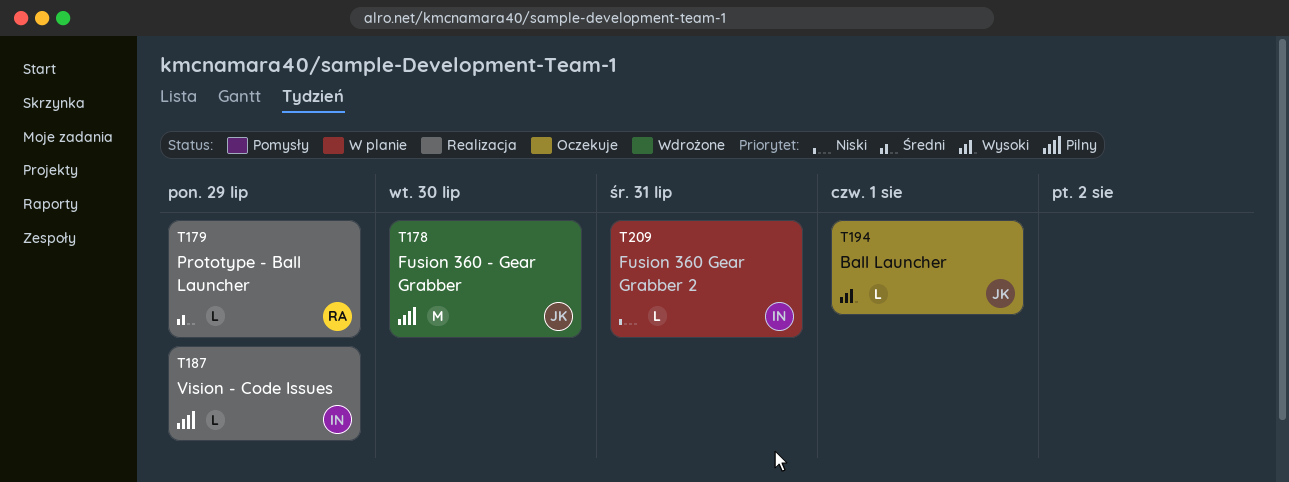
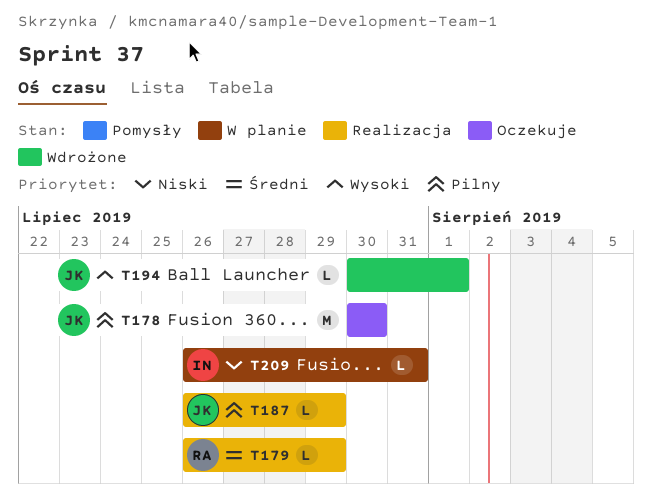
T178, status: Wdrożone -> Oczekuje
T187, owner: IN -> JK
T194, status: Oczekuje -> Wdrożone

